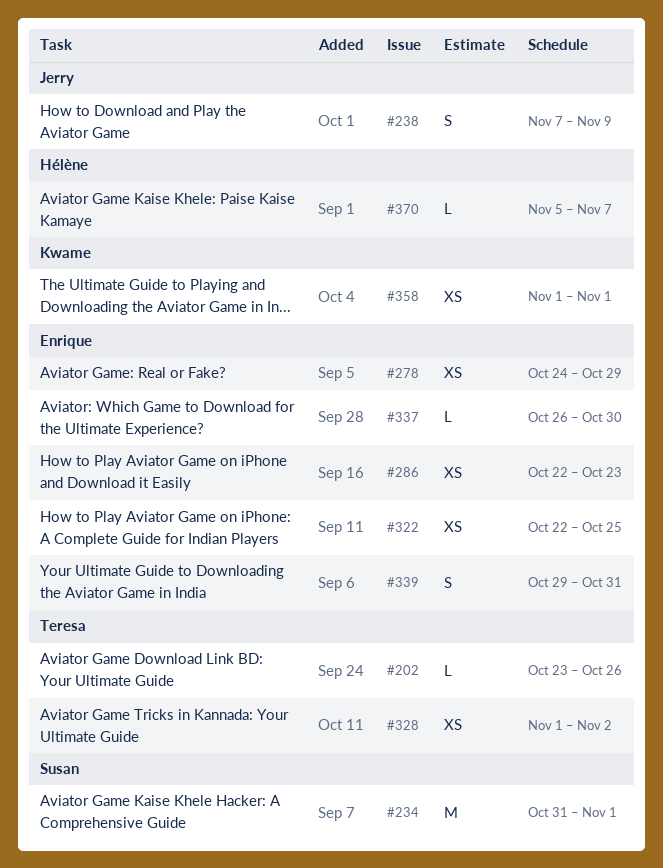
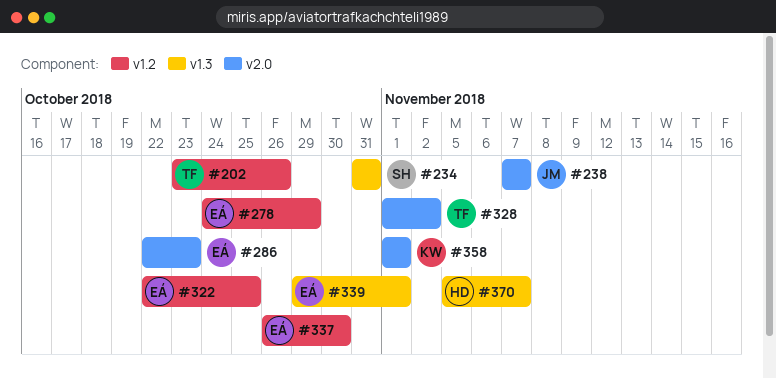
#234, due: Nov 1 -> Oct 31
#238, due: Nov 9 -> Nov 7
#339, due: Oct 31 -> Nov 1

